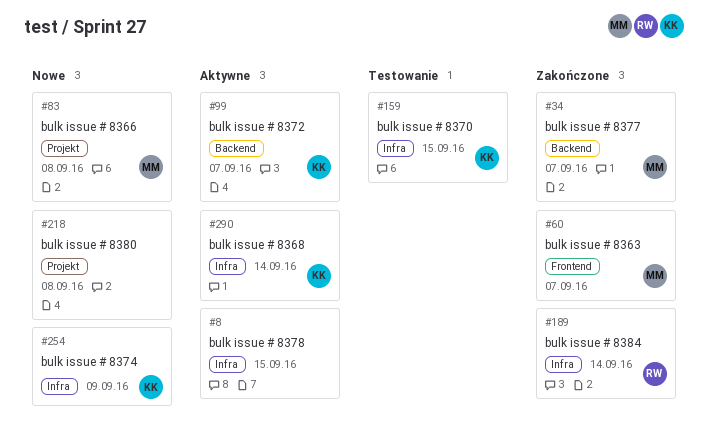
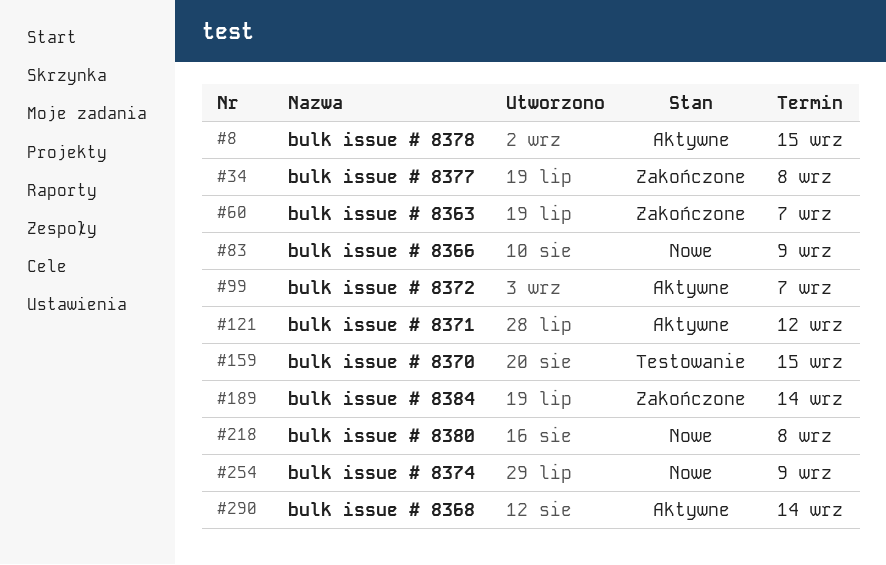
#34, due: Sep 7 -> Sep 8
#83, due: Sep 8 -> Sep 9
#121: none -> present

